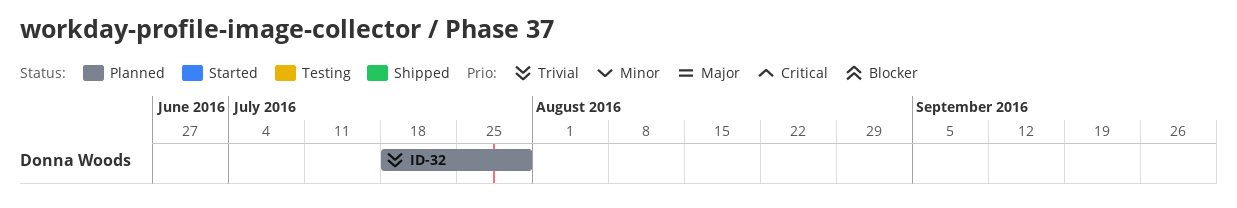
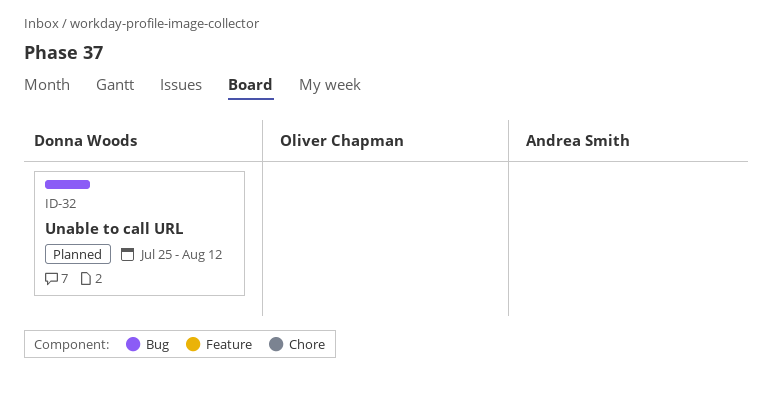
ID-32, start: Jul 18 -> Jul 25
ID-32, due: Jul 29 -> Aug 12

